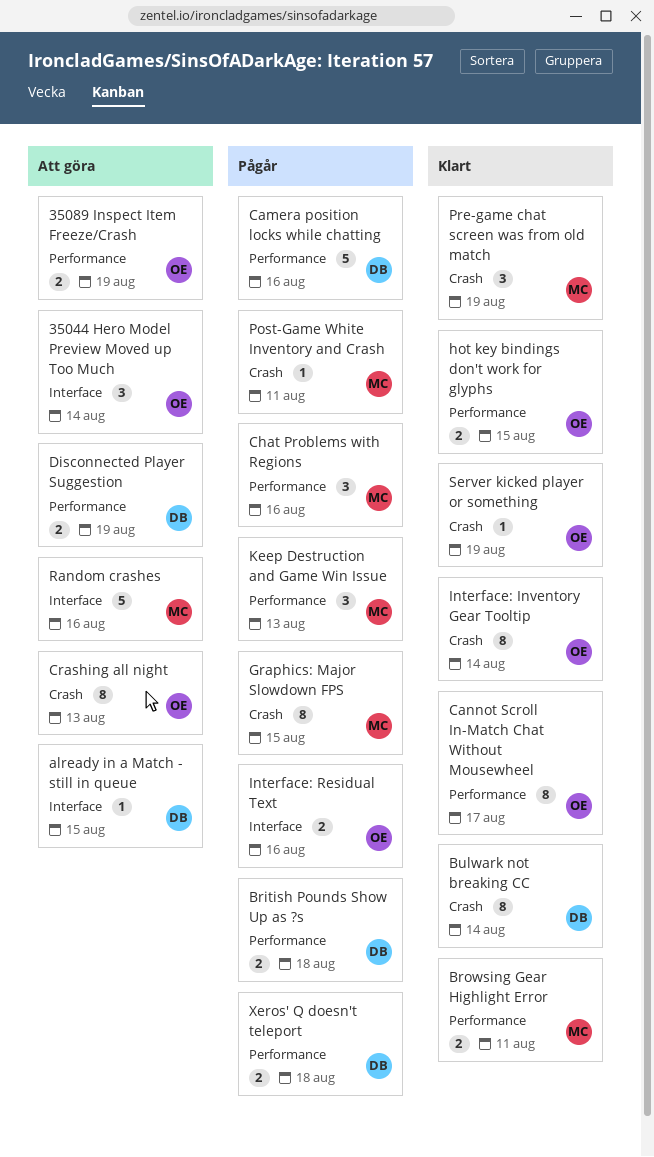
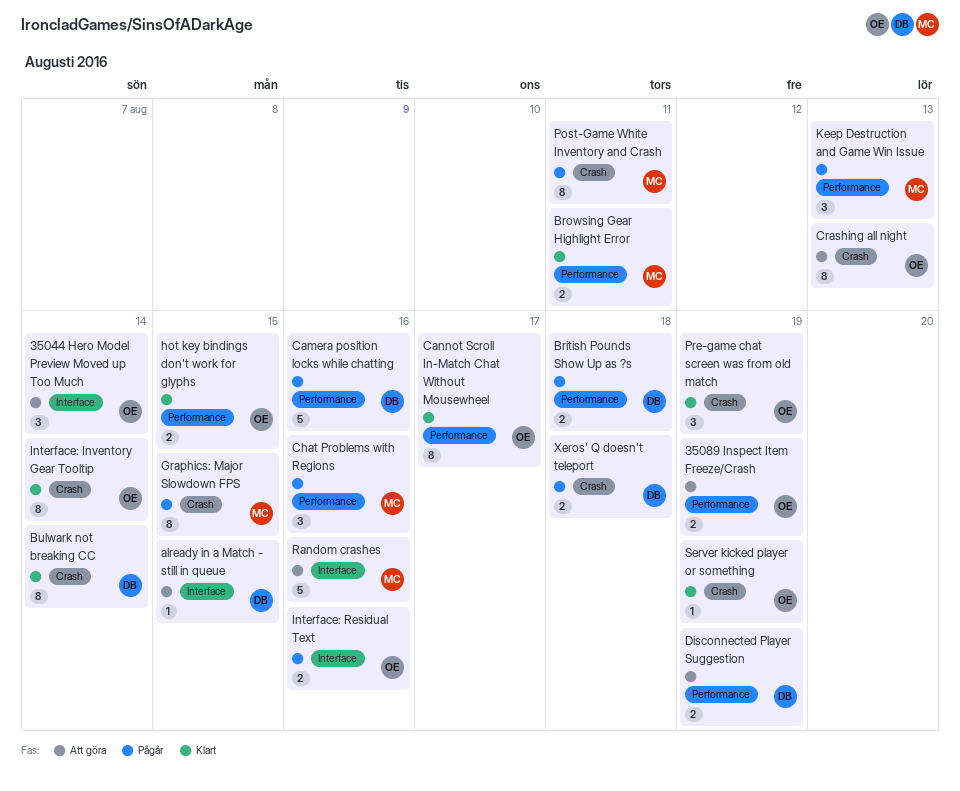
Post-Game White Inventory and Crash, estimate: 1 -> 8
Pre-game chat screen was from old match, owner: MC -> OE
Xeros' Q doesn't teleport, label: Performance -> Crash

